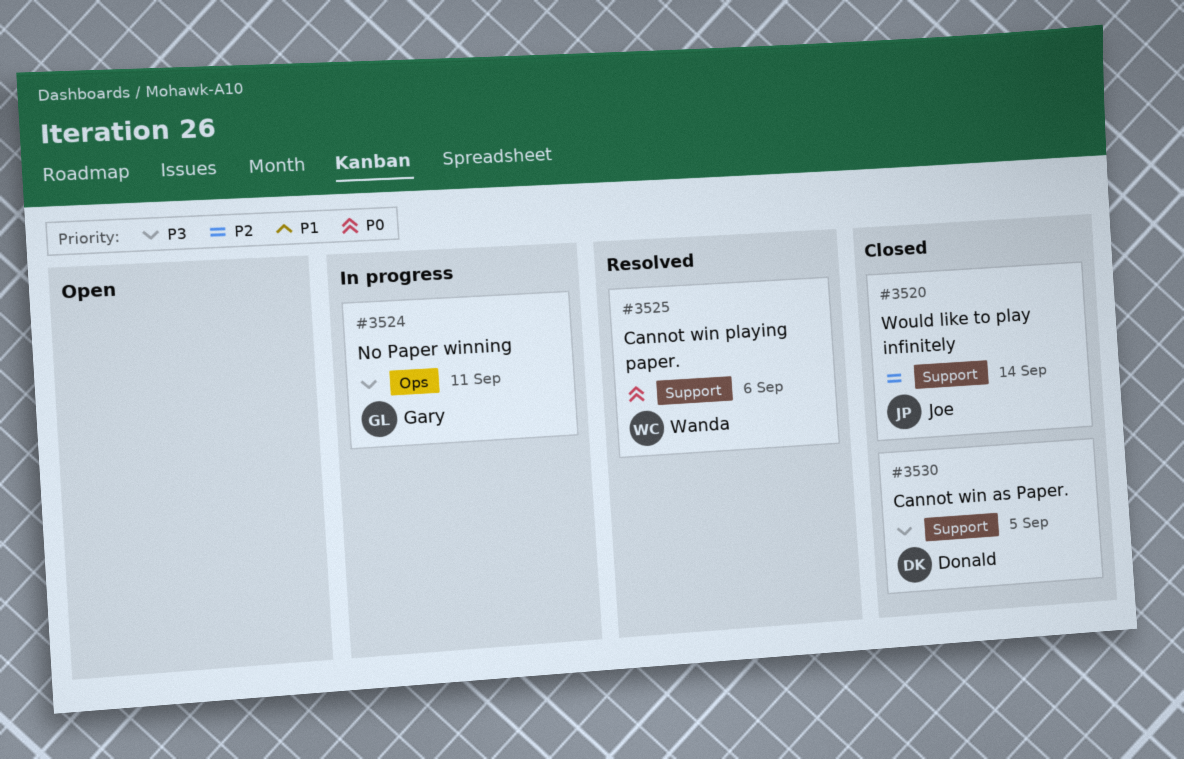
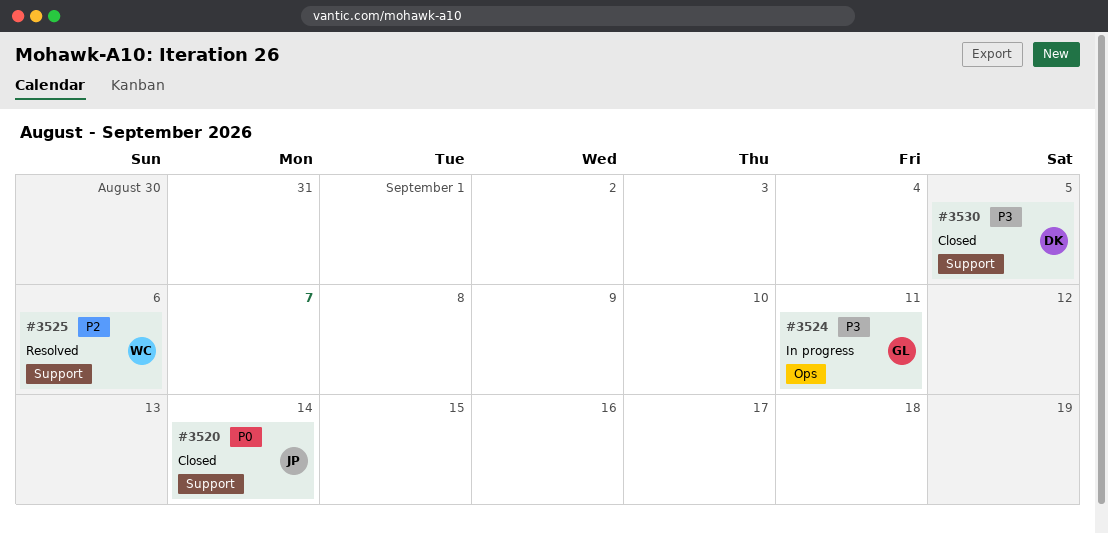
#3520, priority: P2 -> P0
#3525, priority: P0 -> P2

